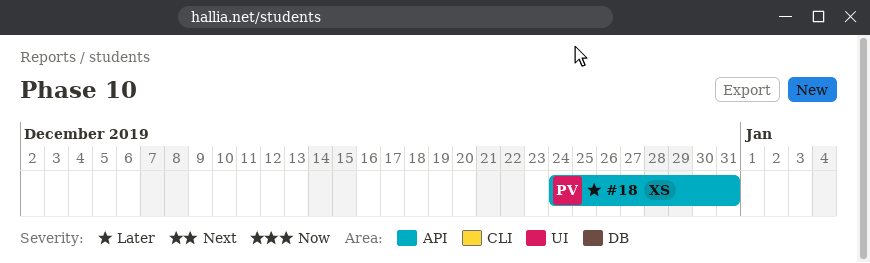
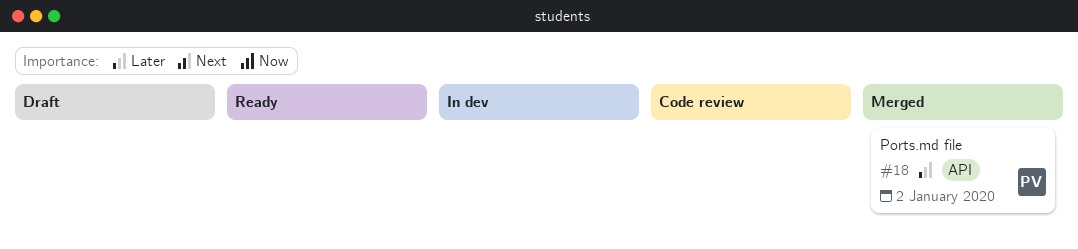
#18, due: Dec 31 -> Jan 2

